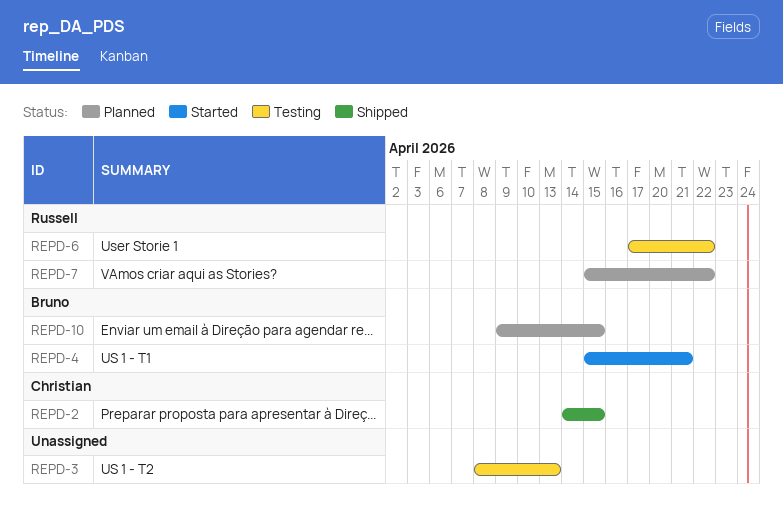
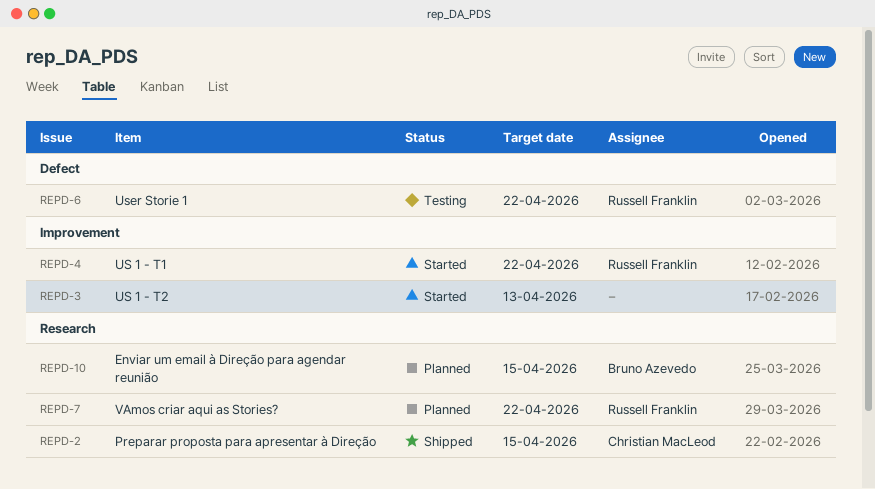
REPD-3, status: Testing -> Started
REPD-4, owner: Bruno Azevedo -> Russell Franklin
REPD-4, due: Apr 21 -> Apr 22

